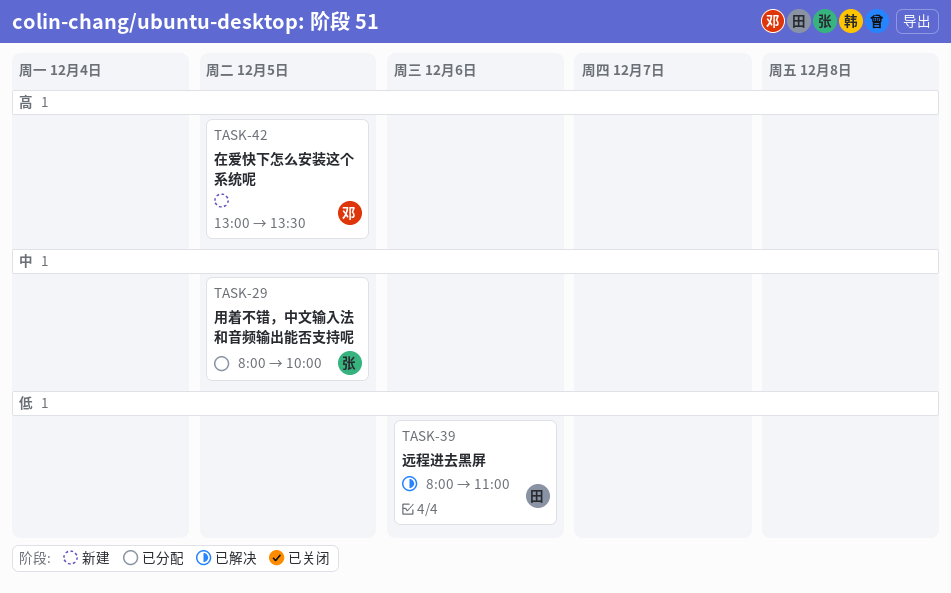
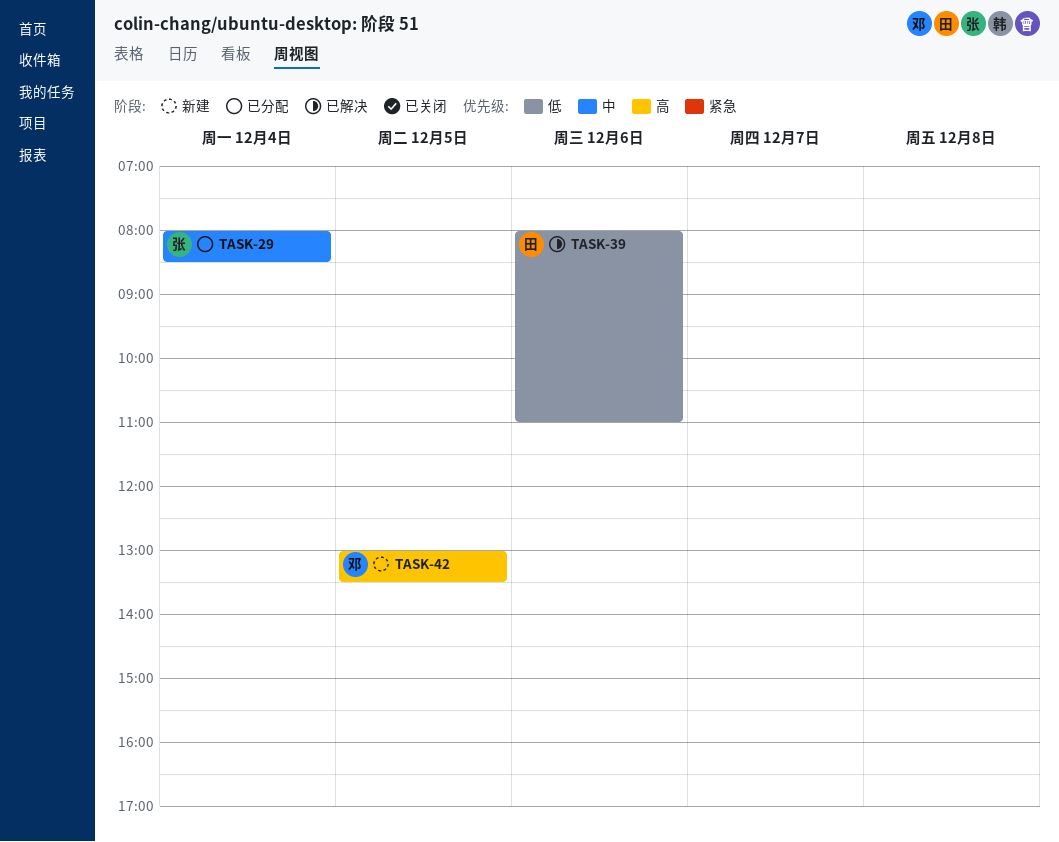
TASK-29, day: Dec 5 -> Dec 4
TASK-29, ends: 10:00 -> 08:30

